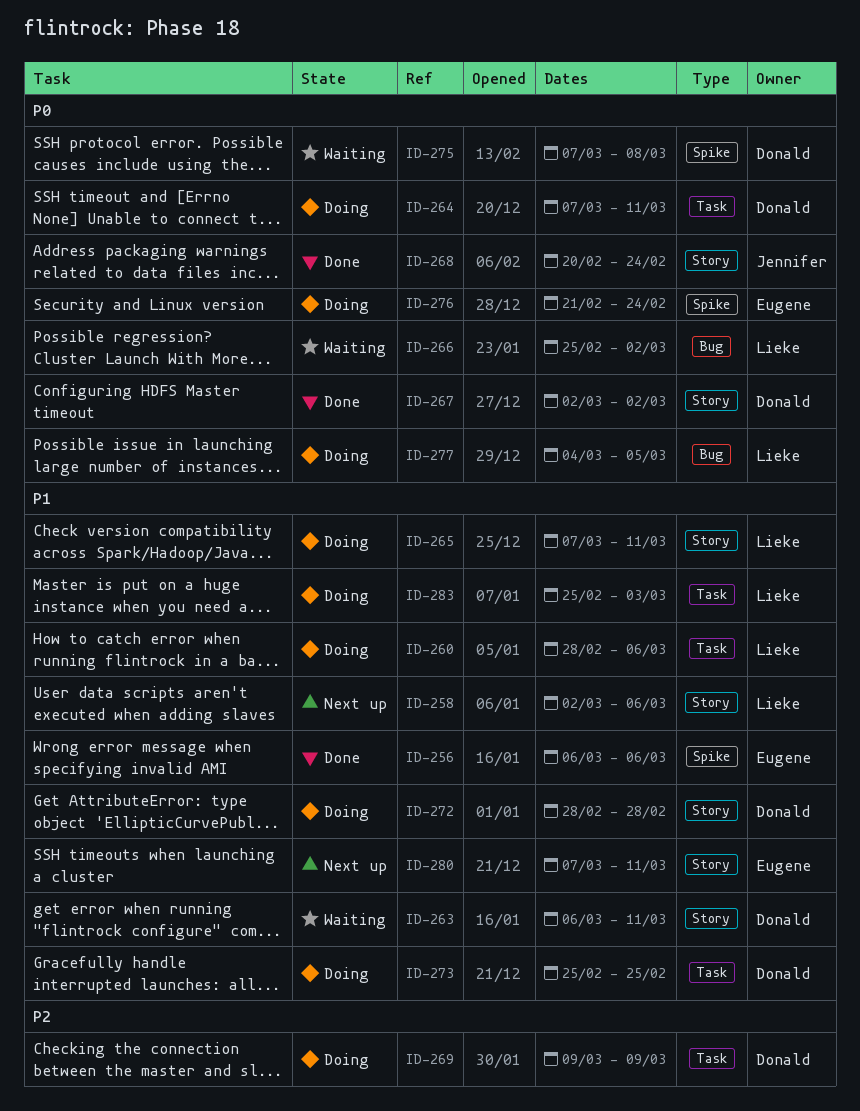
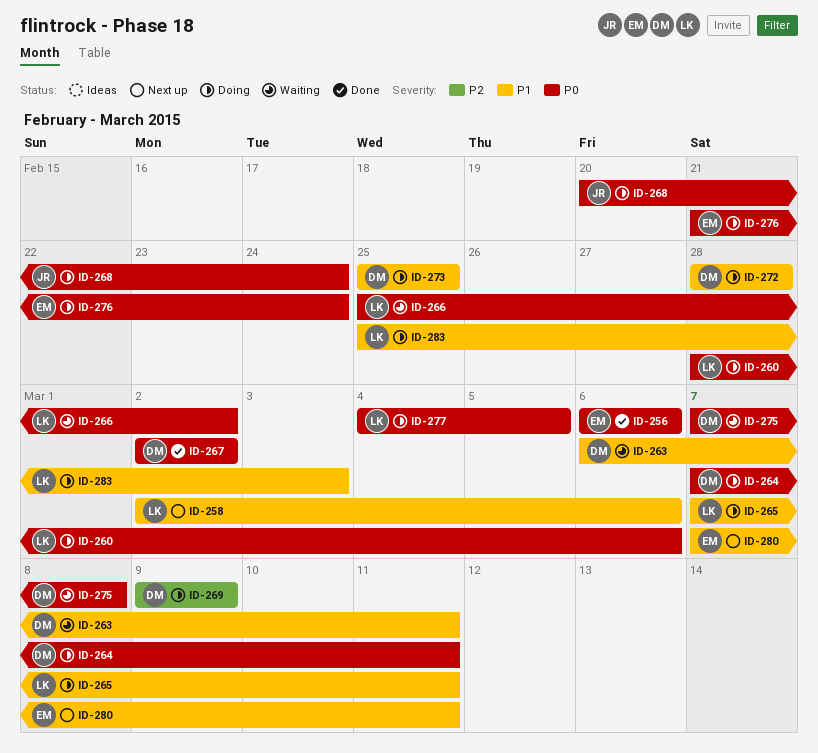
ID-256, priority: P1 -> P0
ID-260, priority: P1 -> P0
ID-268, status: Done -> Doing

